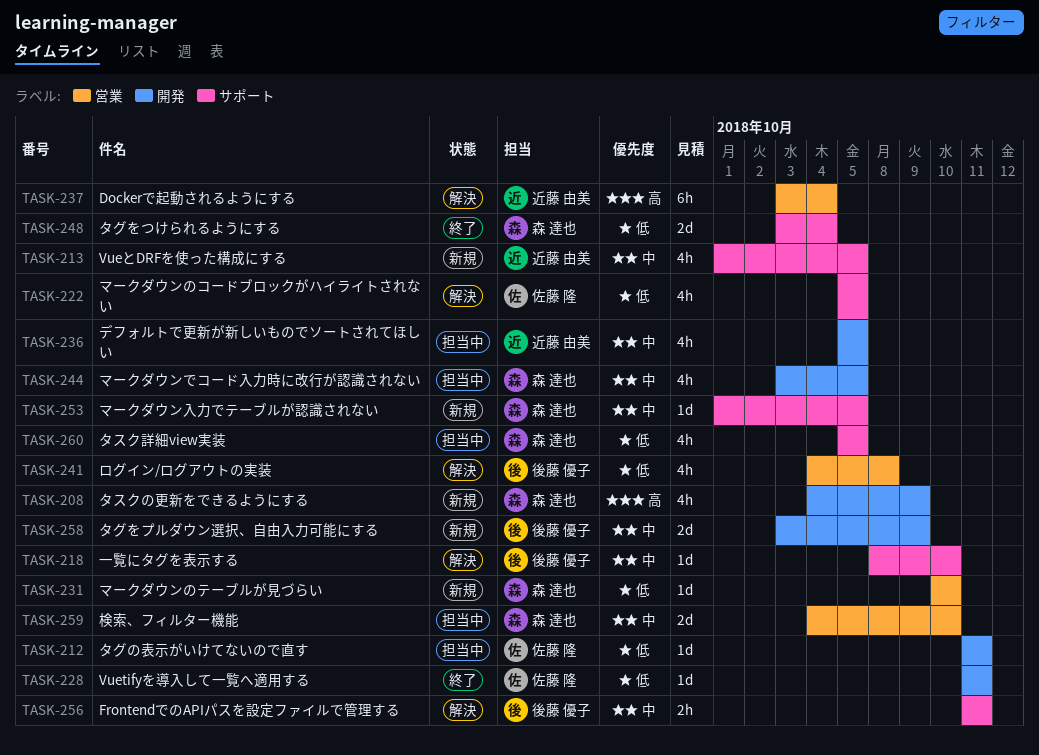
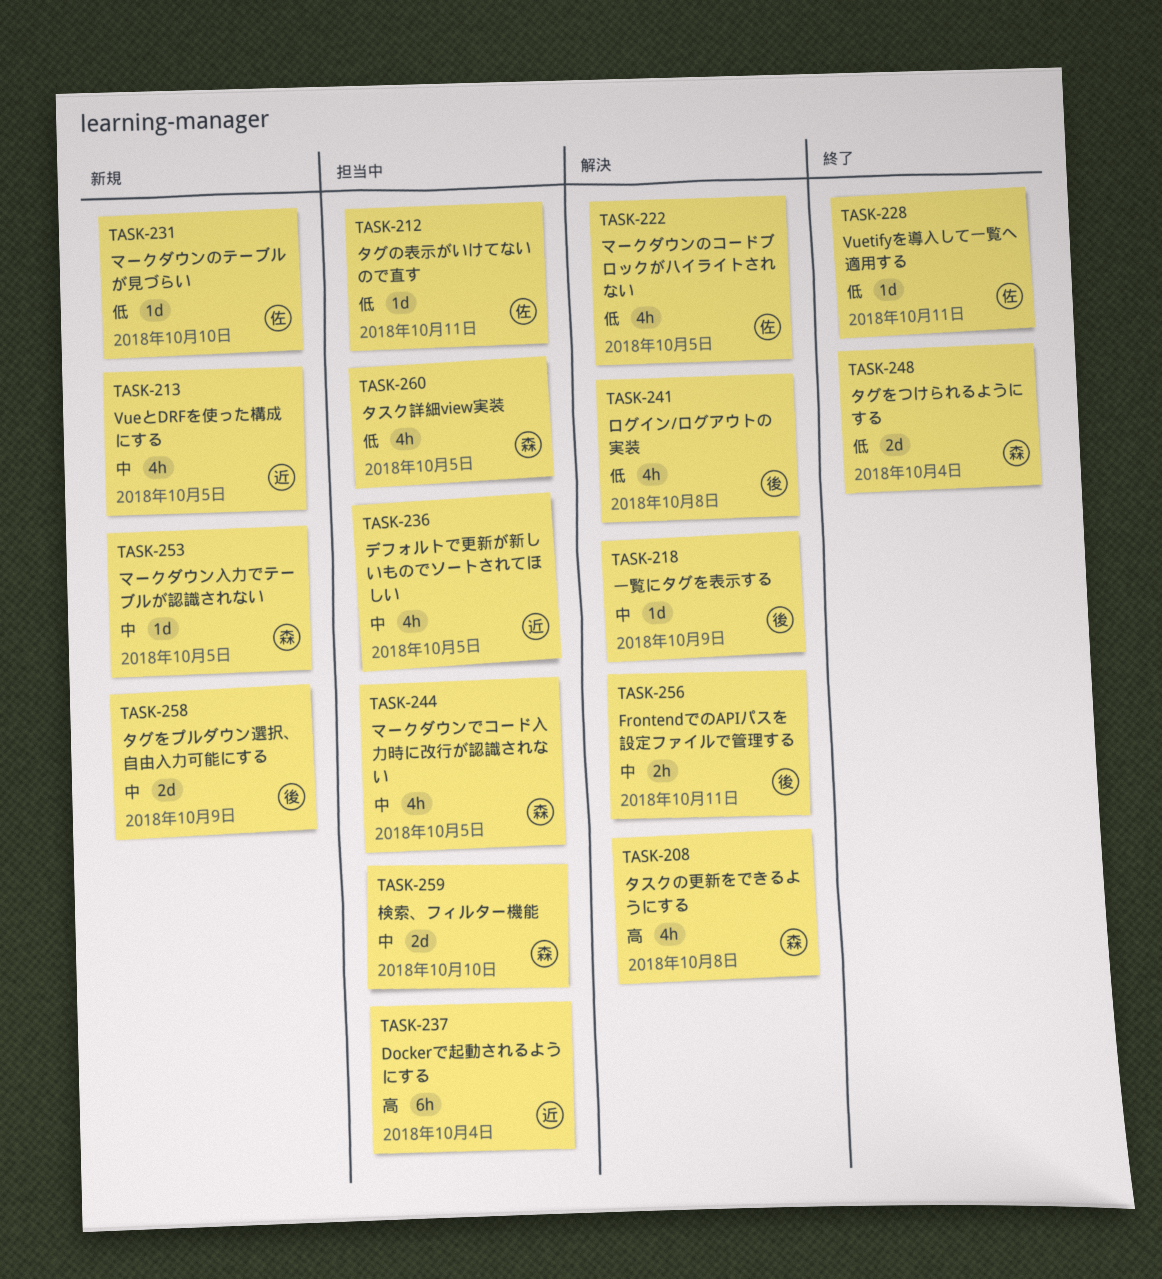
TASK-208, status: 新規 -> 解決
TASK-208, due: Oct 9 -> Oct 8
TASK-218, due: Oct 10 -> Oct 9
TASK-231, owner: 森 達也 -> 佐藤 隆
TASK-237, status: 解決 -> 担当中

